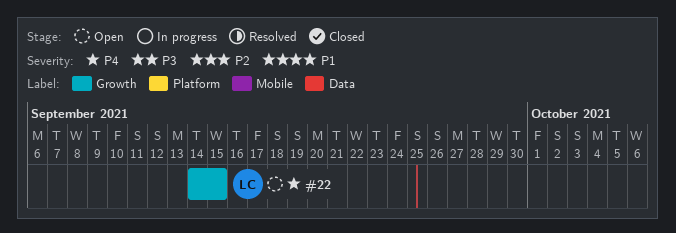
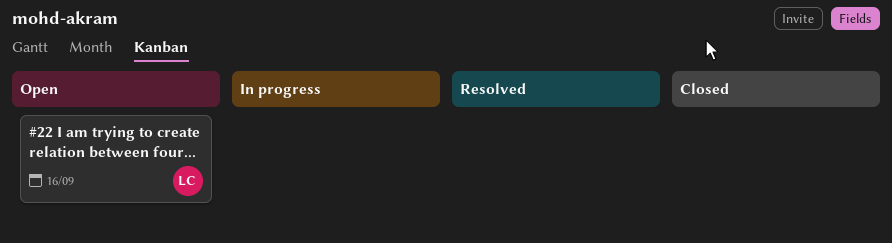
#22, due: Sep 15 -> Sep 16

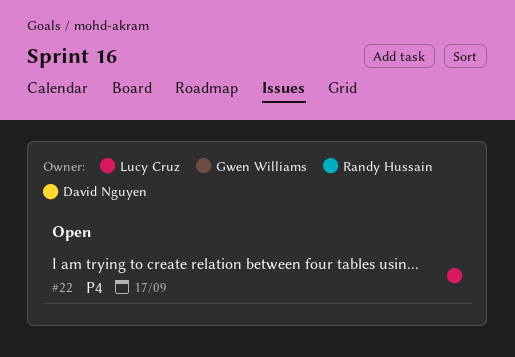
#22, due: Sep 16 -> Sep 17

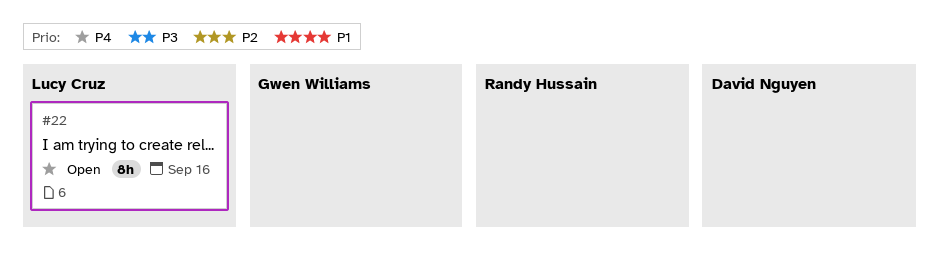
#22, due: Sep 17 -> Sep 16

